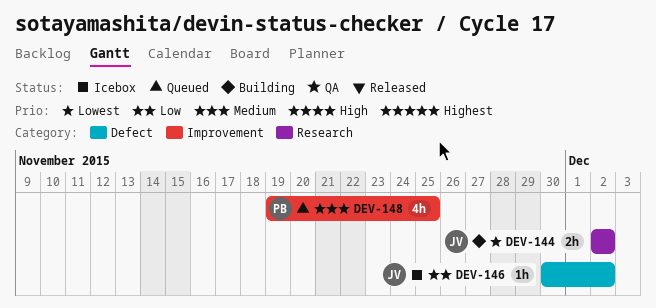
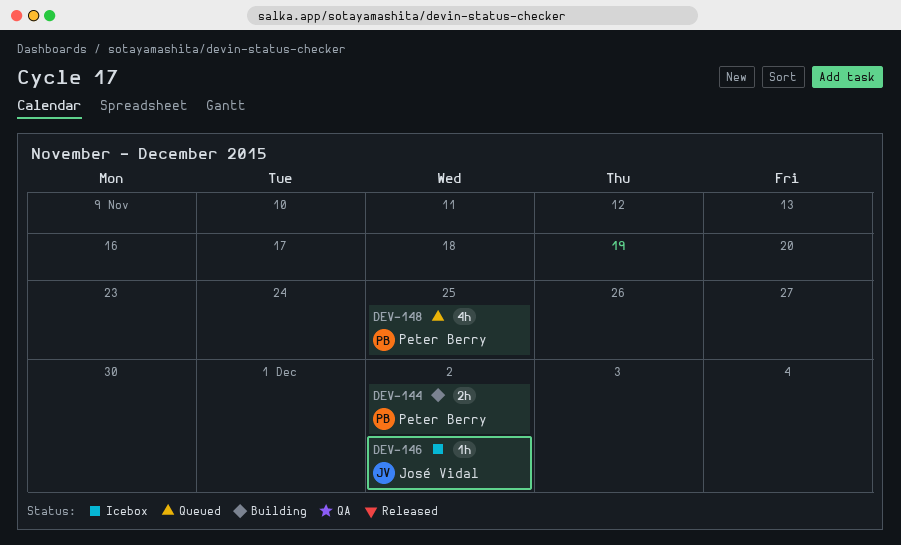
DEV-144, owner: José Vidal -> Peter Berry

